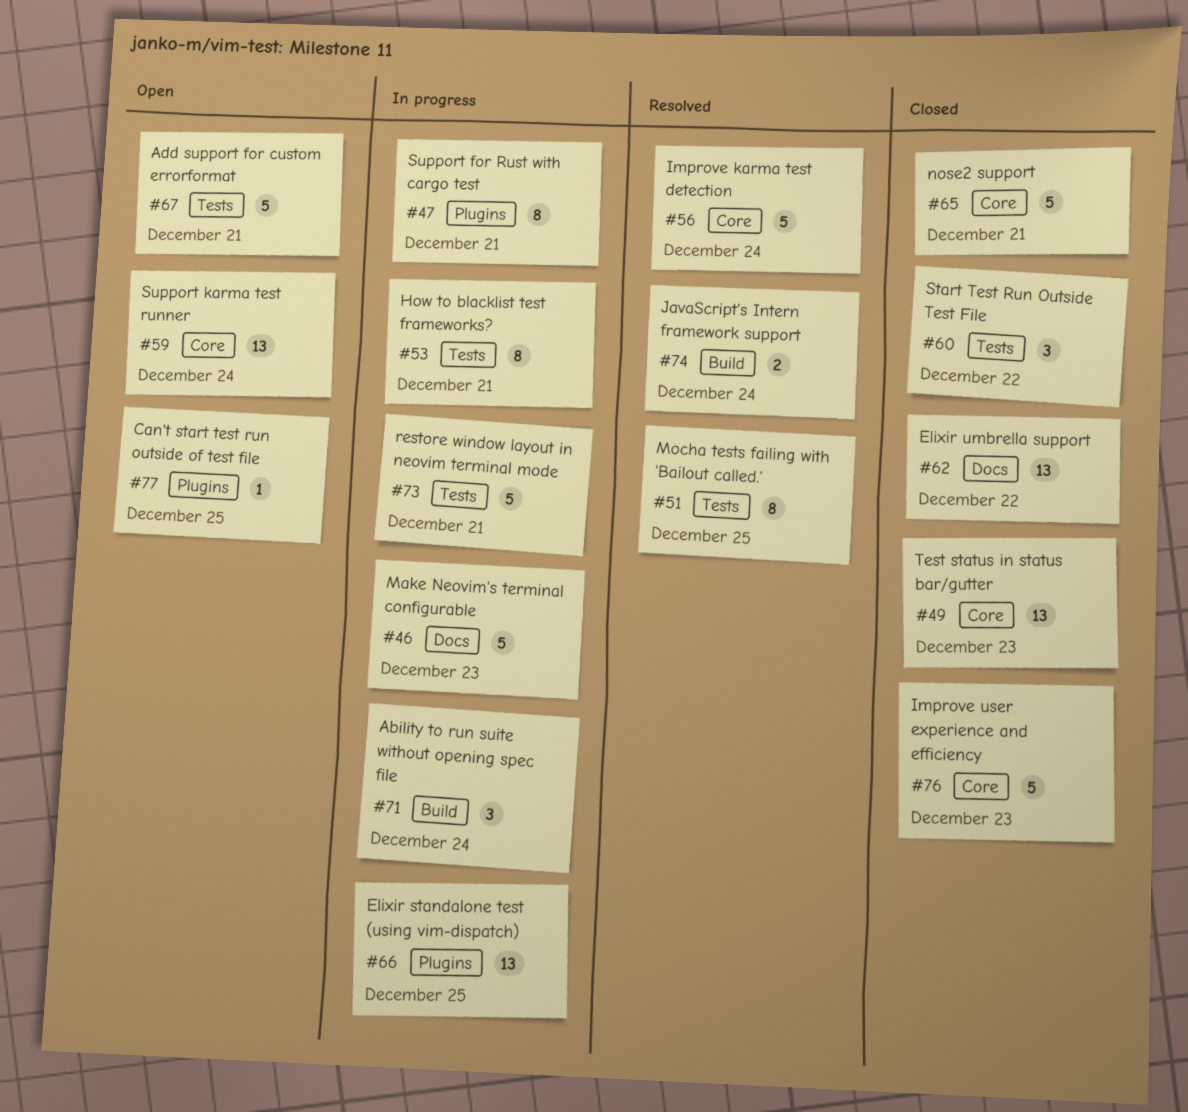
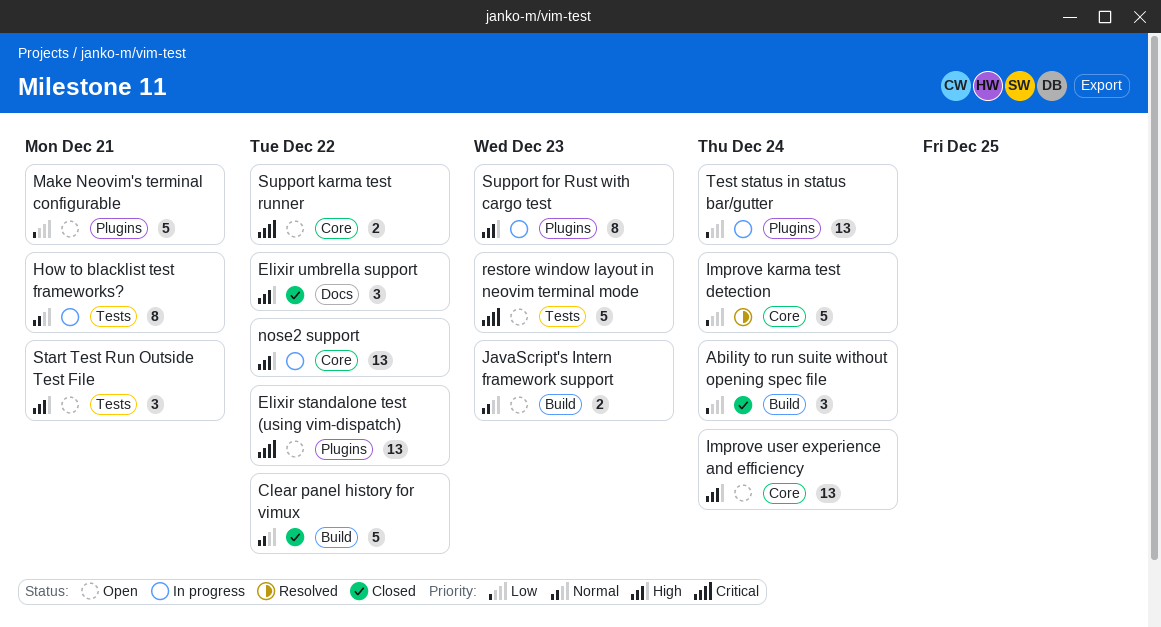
Ability to run suite without opening spec file, status: In progress -> Closed
Add support for custom errorformat: present -> none
Can't start test run outside of test file: present -> none
Clear panel history for vimux: none -> present
Elixir standalone test (using vim-dispatch), status: In progress -> Open
Elixir standalone test (using vim-dispatch), due: Dec 25 -> Dec 22
Elixir umbrella support, estimate: 13 -> 3
Improve user experience and efficiency, status: Closed -> Open
Improve user experience and efficiency, estimate: 5 -> 13
Improve user experience and efficiency, due: Dec 23 -> Dec 24
JavaScript's Intern framework support, status: Resolved -> Open
JavaScript's Intern framework support, due: Dec 24 -> Dec 23
Make Neovim's terminal configurable, status: In progress -> Open
Make Neovim's terminal configurable, label: Docs -> Plugins
Make Neovim's terminal configurable, due: Dec 23 -> Dec 21
Mocha tests failing with 'Bailout called.': present -> none
nose2 support, status: Closed -> In progress
nose2 support, estimate: 5 -> 13
nose2 support, due: Dec 21 -> Dec 22
restore window layout in neovim terminal mode, status: In progress -> Open
restore window layout in neovim terminal mode, due: Dec 21 -> Dec 23
Start Test Run Outside Test File, status: Closed -> Open
Start Test Run Outside Test File, due: Dec 22 -> Dec 21
Support for Rust with cargo test, due: Dec 21 -> Dec 23
Support karma test runner, estimate: 13 -> 2
Support karma test runner, due: Dec 24 -> Dec 22
Test status in status bar/gutter, status: Closed -> In progress
Test status in status bar/gutter, label: Core -> Plugins
Test status in status bar/gutter, due: Dec 23 -> Dec 24

